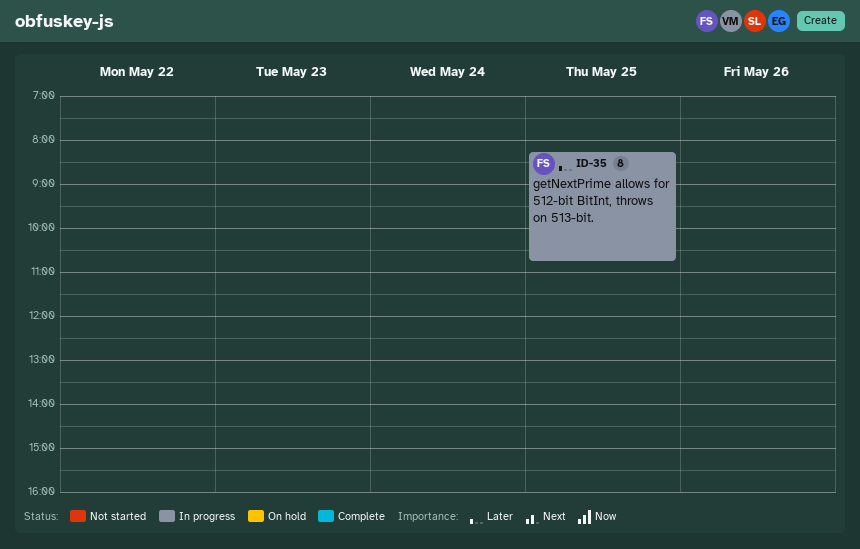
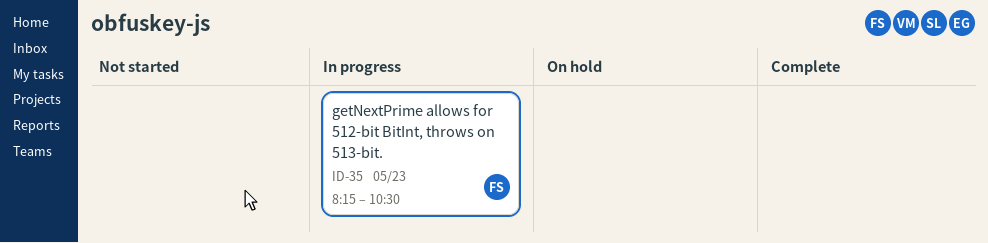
ID-35, day: May 25 -> May 23
ID-35, ends: 10:45 -> 10:30

